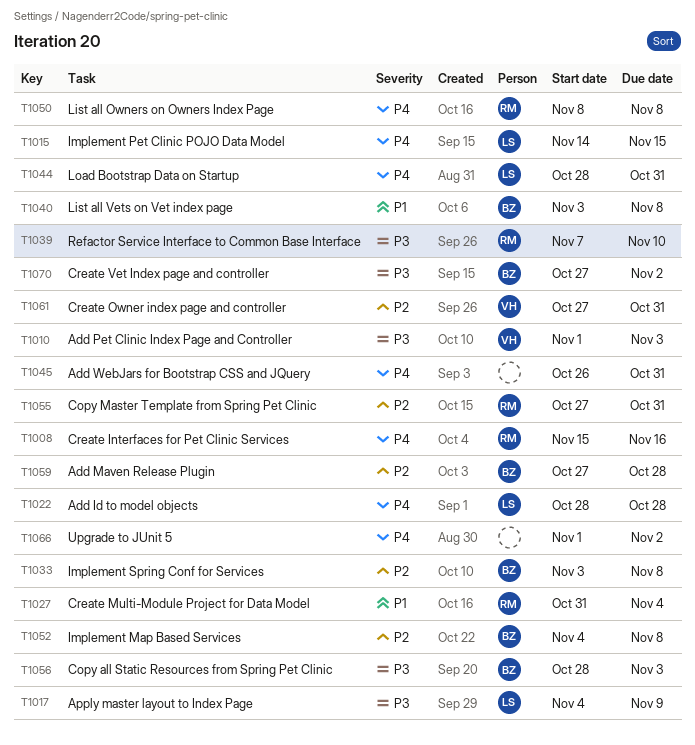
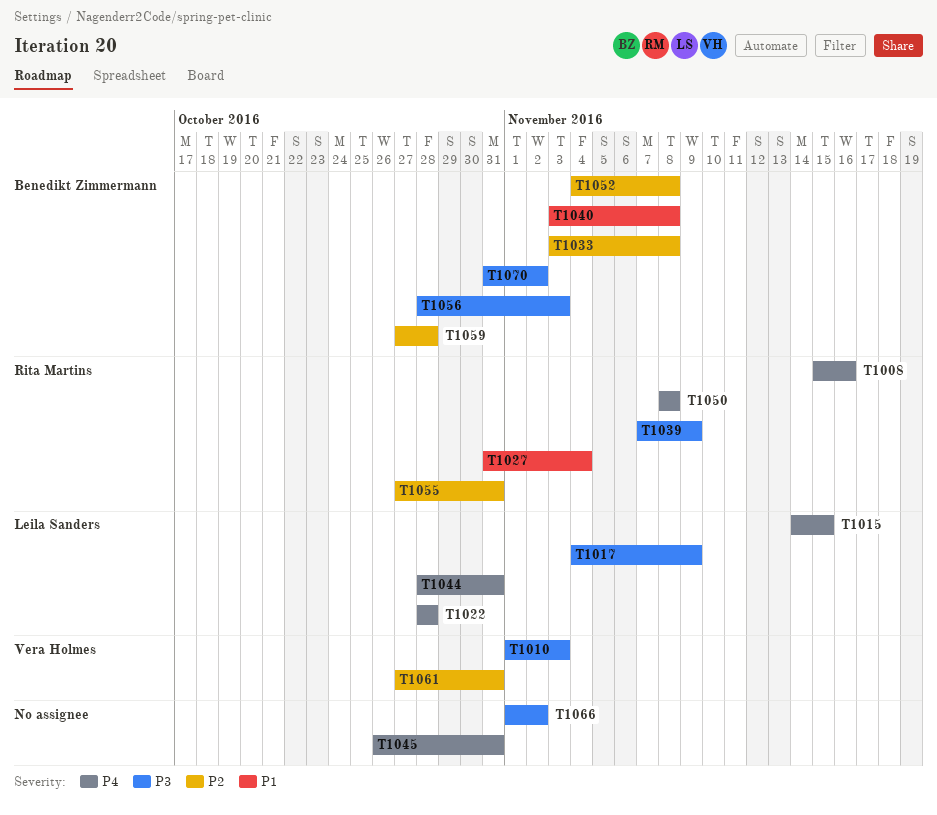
T1039, due: Nov 10 -> Nov 9
T1066, priority: P4 -> P3
T1070, start: Oct 27 -> Oct 31

